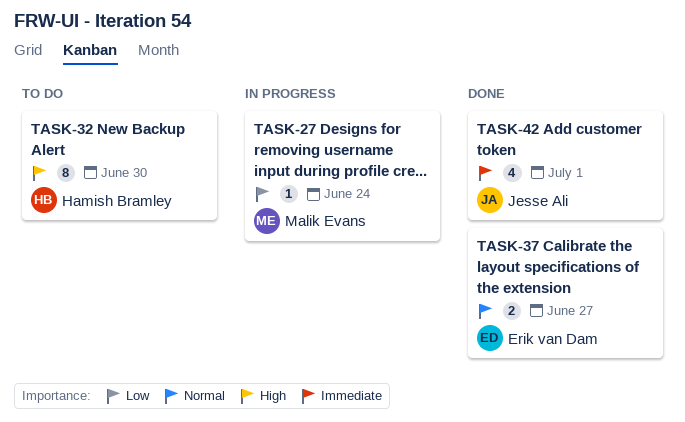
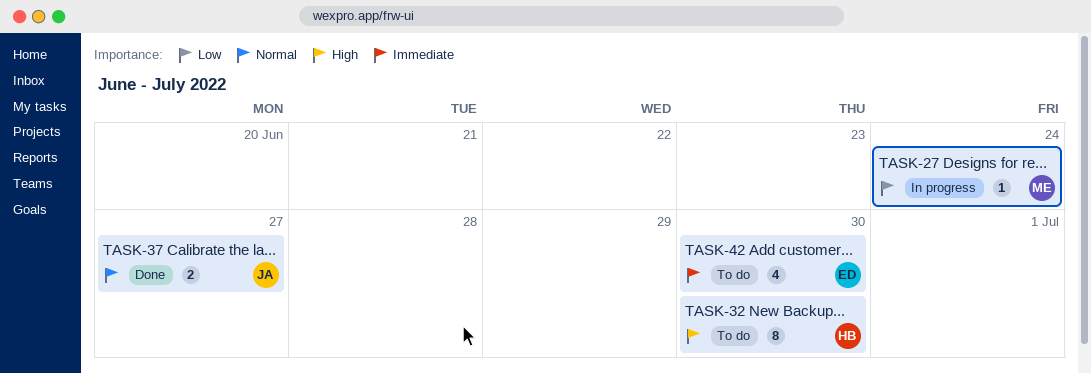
TASK-37, owner: Erik van Dam -> Jesse Ali
TASK-42, status: Done -> To do
TASK-42, owner: Jesse Ali -> Erik van Dam
TASK-42, due: Jul 1 -> Jun 30

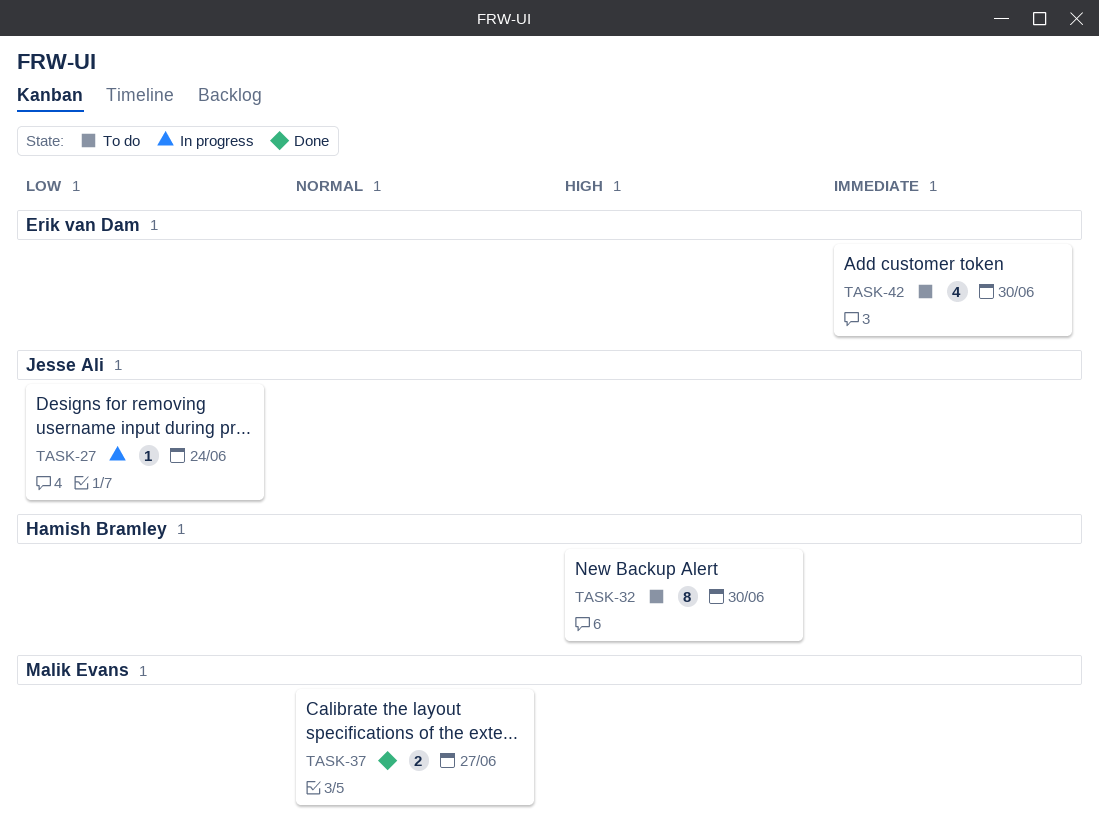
TASK-27, owner: Malik Evans -> Jesse Ali
TASK-37, owner: Jesse Ali -> Malik Evans

